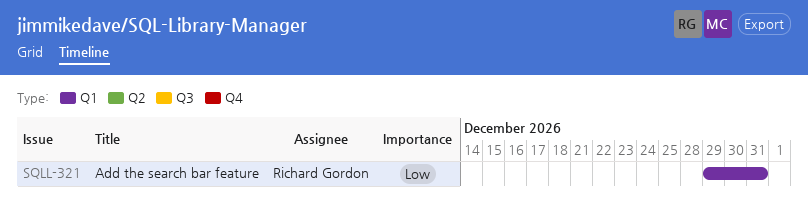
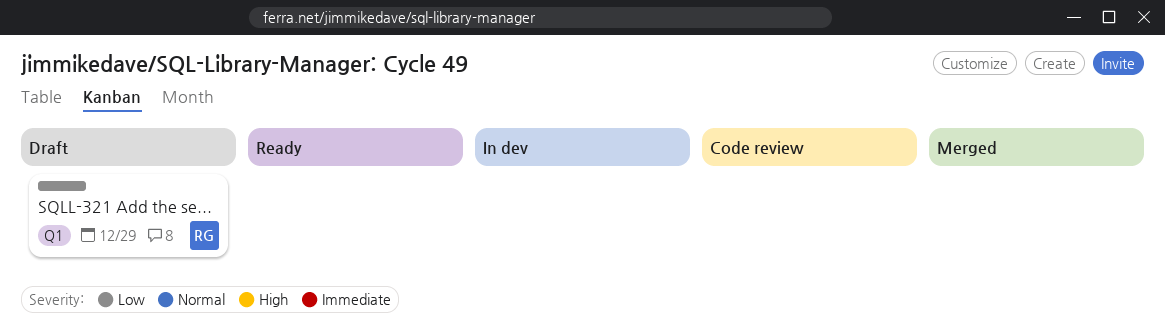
SQLL-321, due: Dec 31 -> Dec 29

